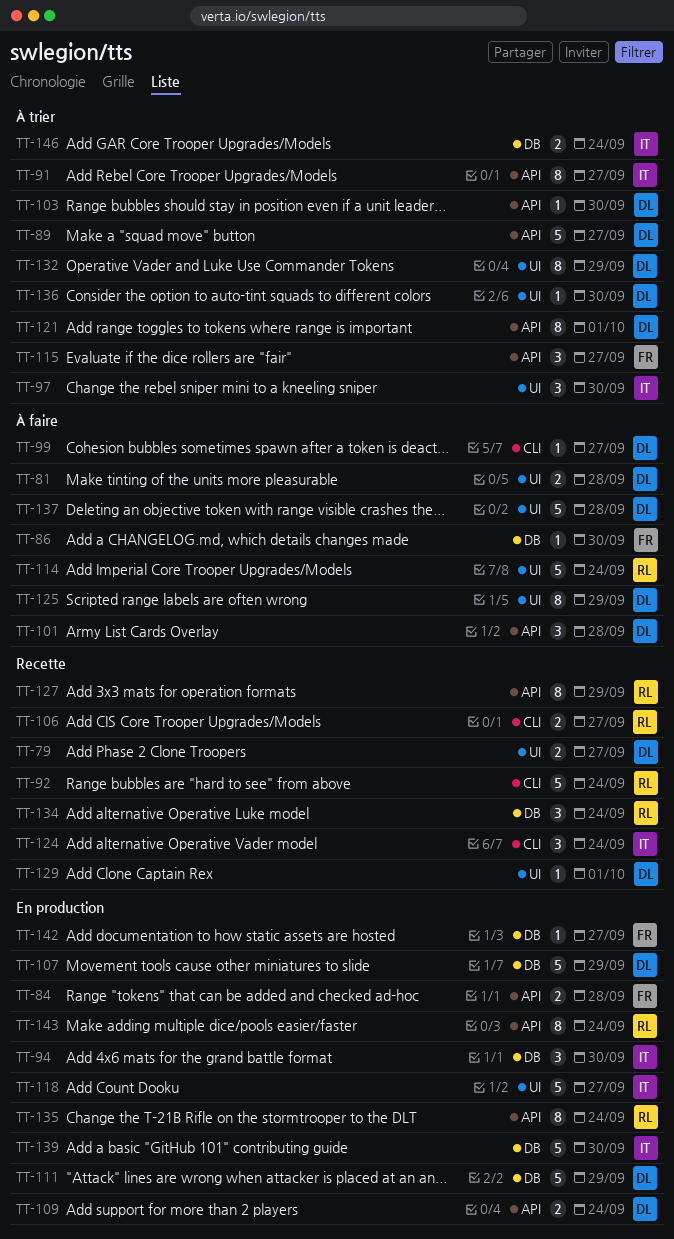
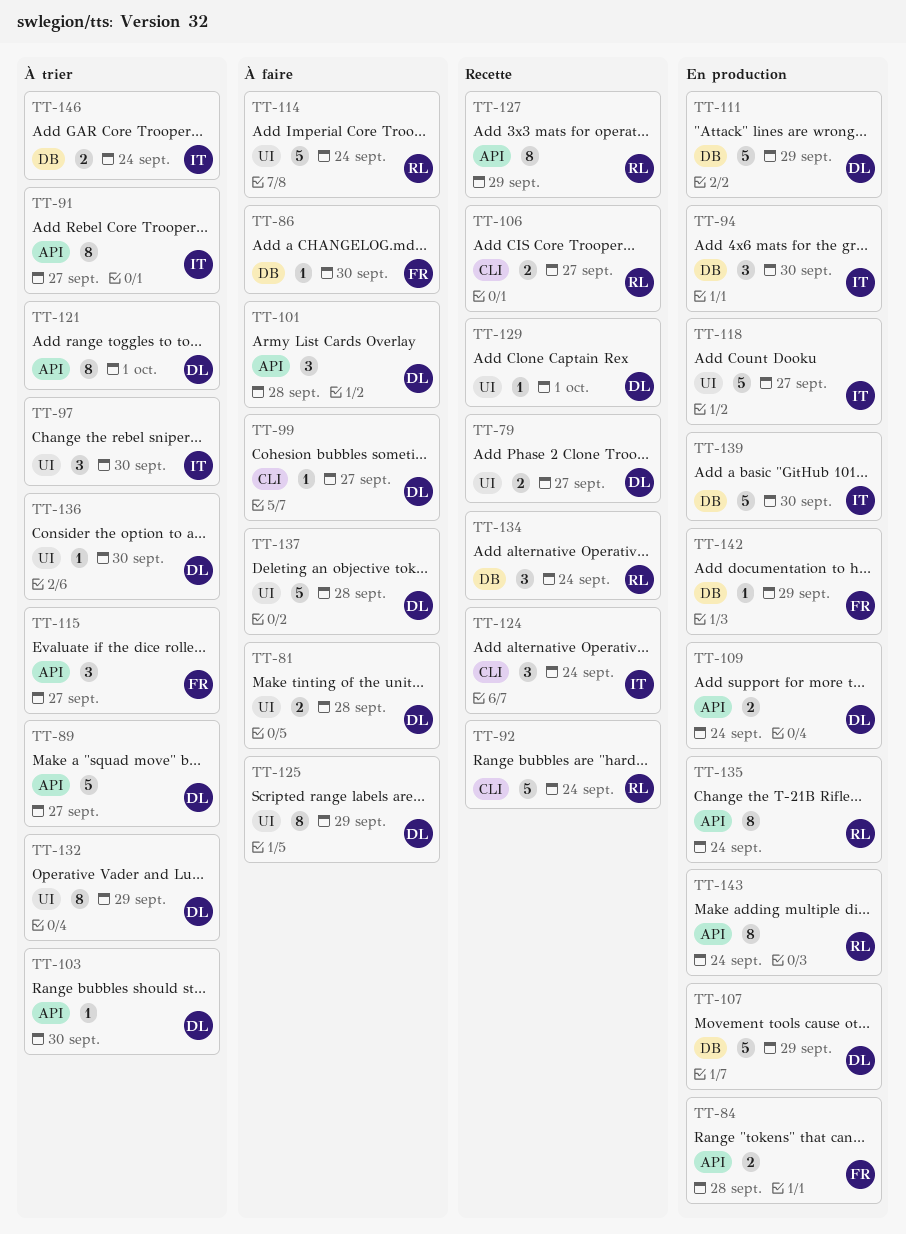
TT-142, due: Sep 27 -> Sep 29

